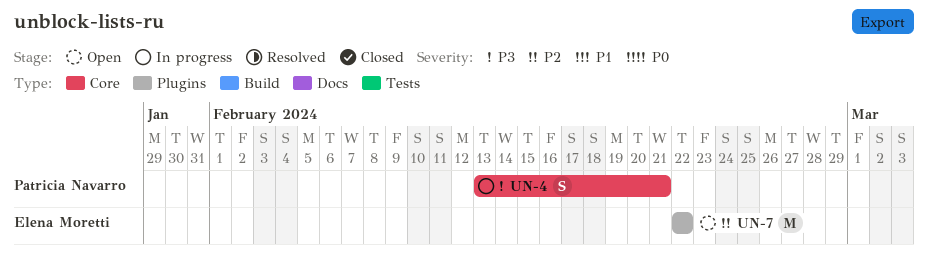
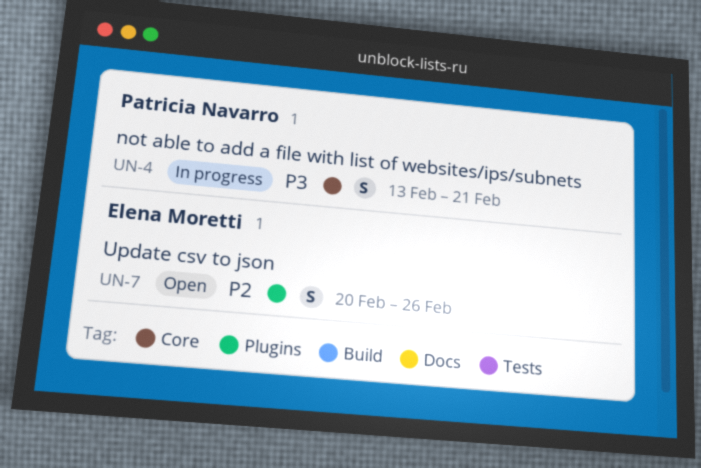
UN-7, estimate: M -> S
UN-7, start: Feb 22 -> Feb 20
UN-7, due: Feb 22 -> Feb 26

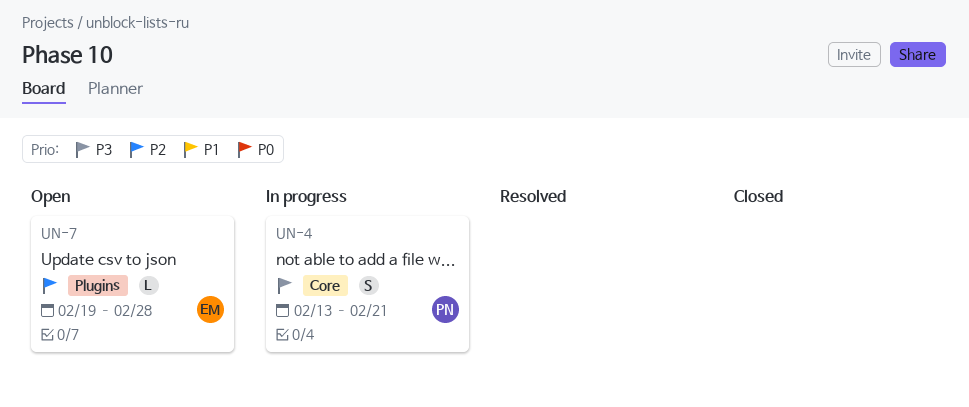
UN-7, estimate: S -> L
UN-7, start: Feb 20 -> Feb 19
UN-7, due: Feb 26 -> Feb 28

